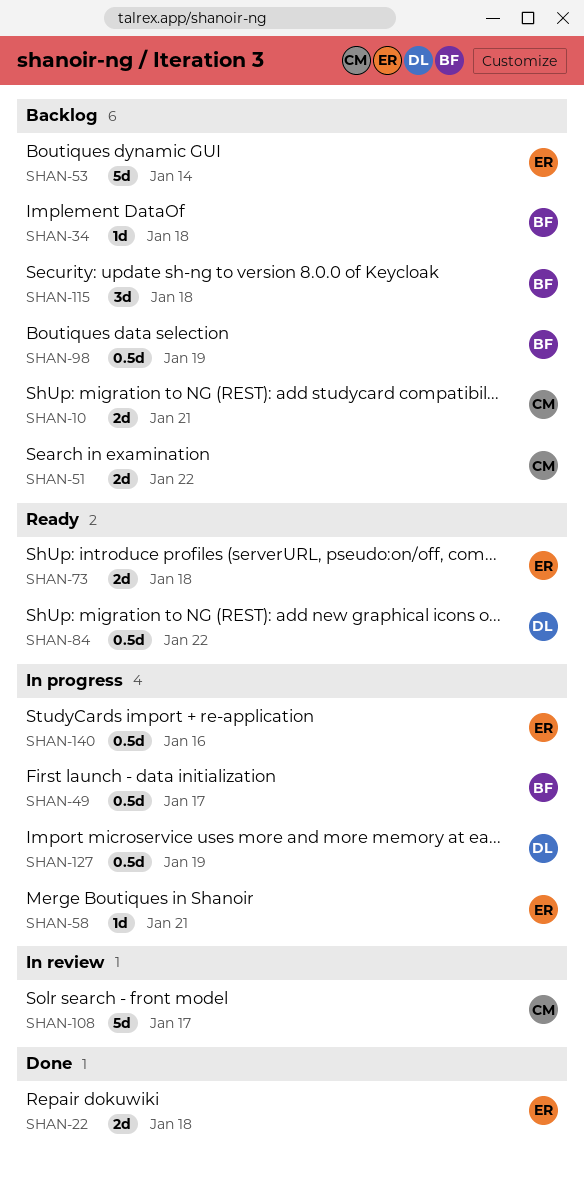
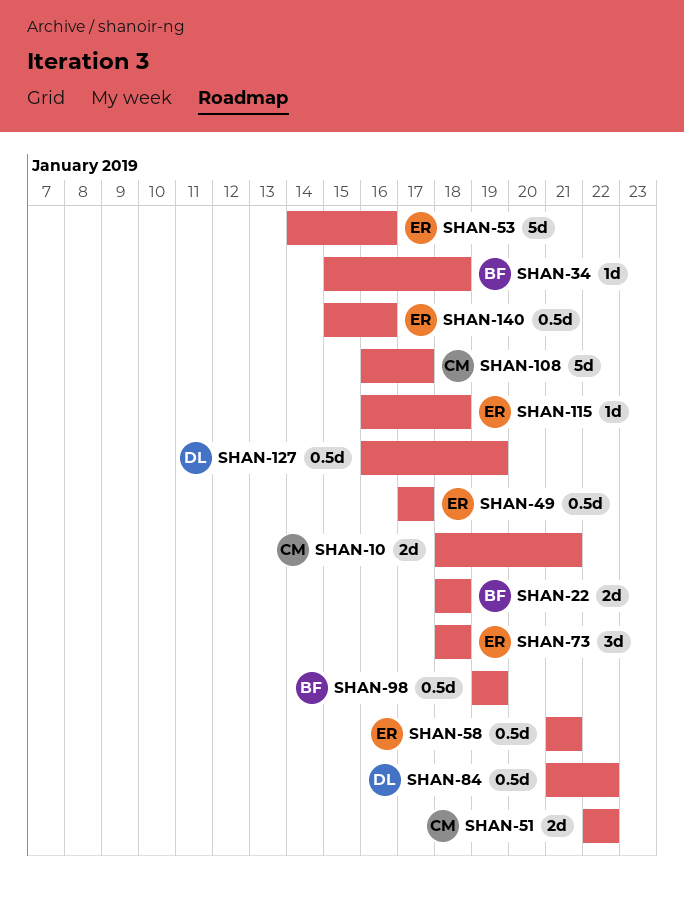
SHAN-22, owner: ER -> BF
SHAN-49, owner: BF -> ER
SHAN-53, due: Jan 14 -> Jan 16
SHAN-58, estimate: 1d -> 0.5d
SHAN-73, estimate: 2d -> 3d
SHAN-115, owner: BF -> ER
SHAN-115, estimate: 3d -> 1d

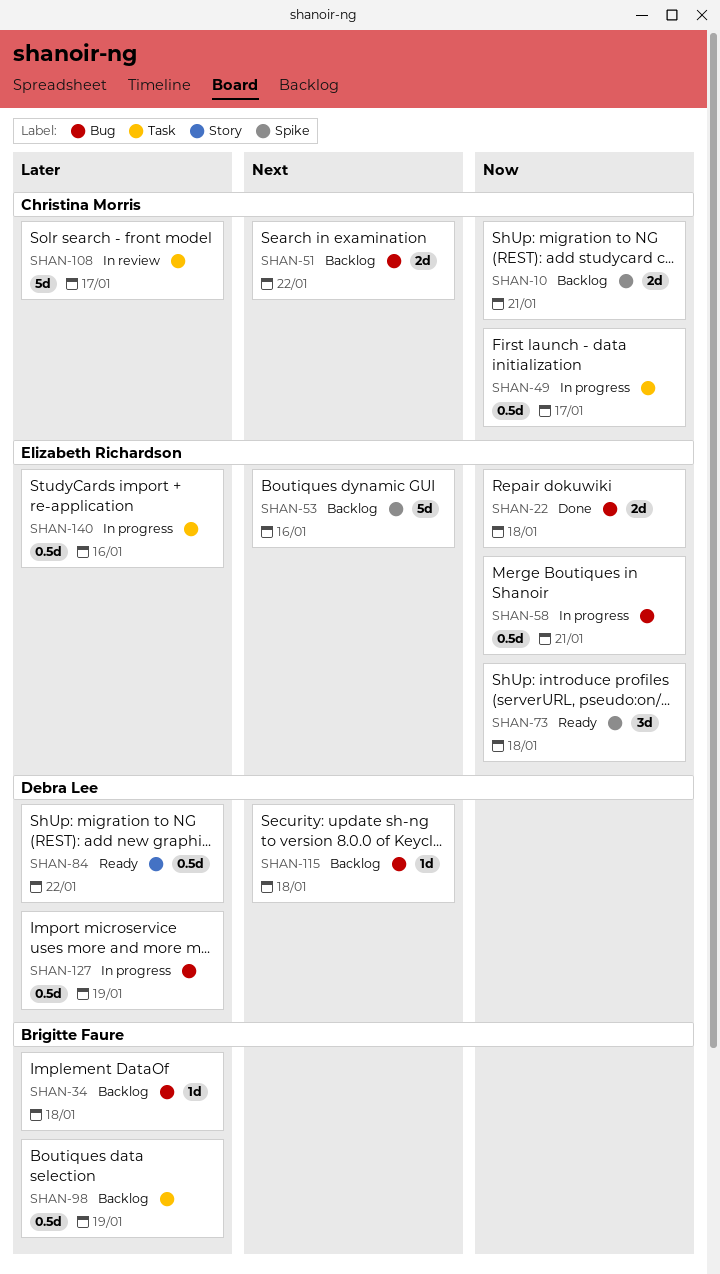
SHAN-22, owner: Brigitte Faure -> Elizabeth Richardson
SHAN-49, owner: Elizabeth Richardson -> Christina Morris
SHAN-115, owner: Elizabeth Richardson -> Debra Lee

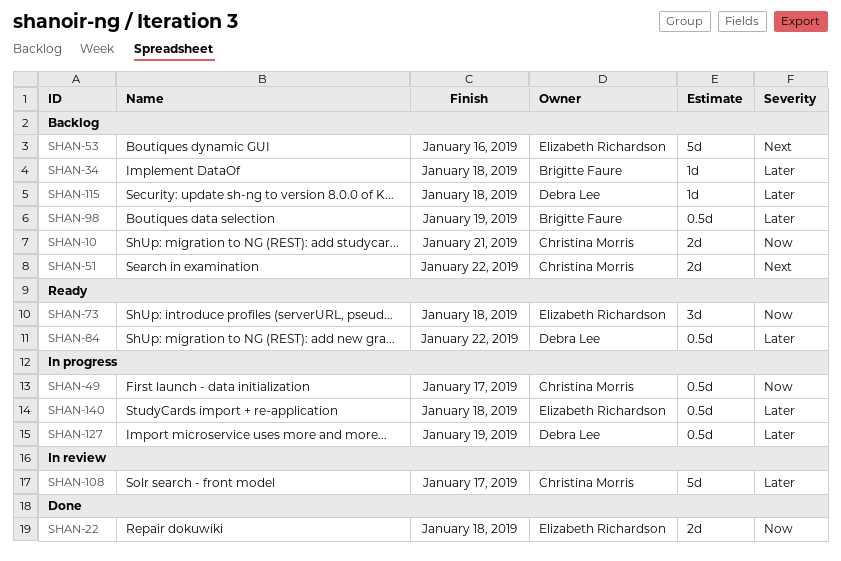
SHAN-58: present -> none
SHAN-115, priority: Next -> Later
SHAN-140, due: Jan 16 -> Jan 18

